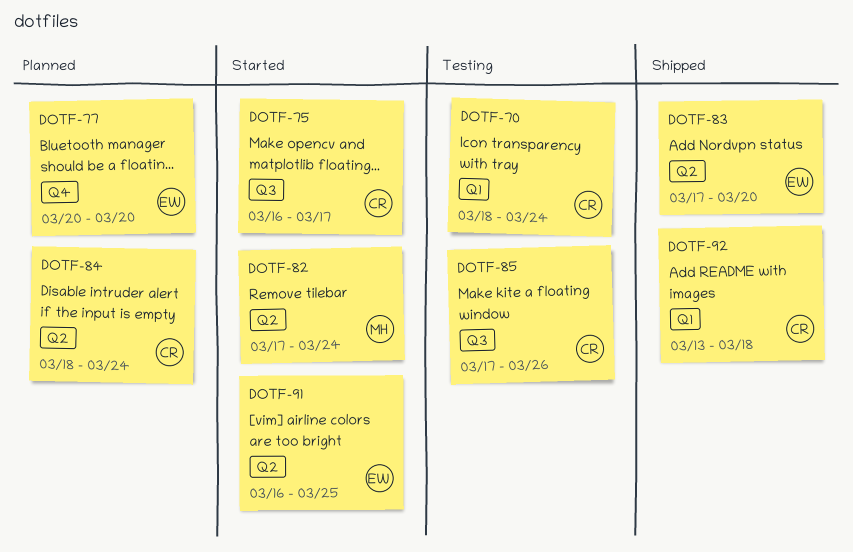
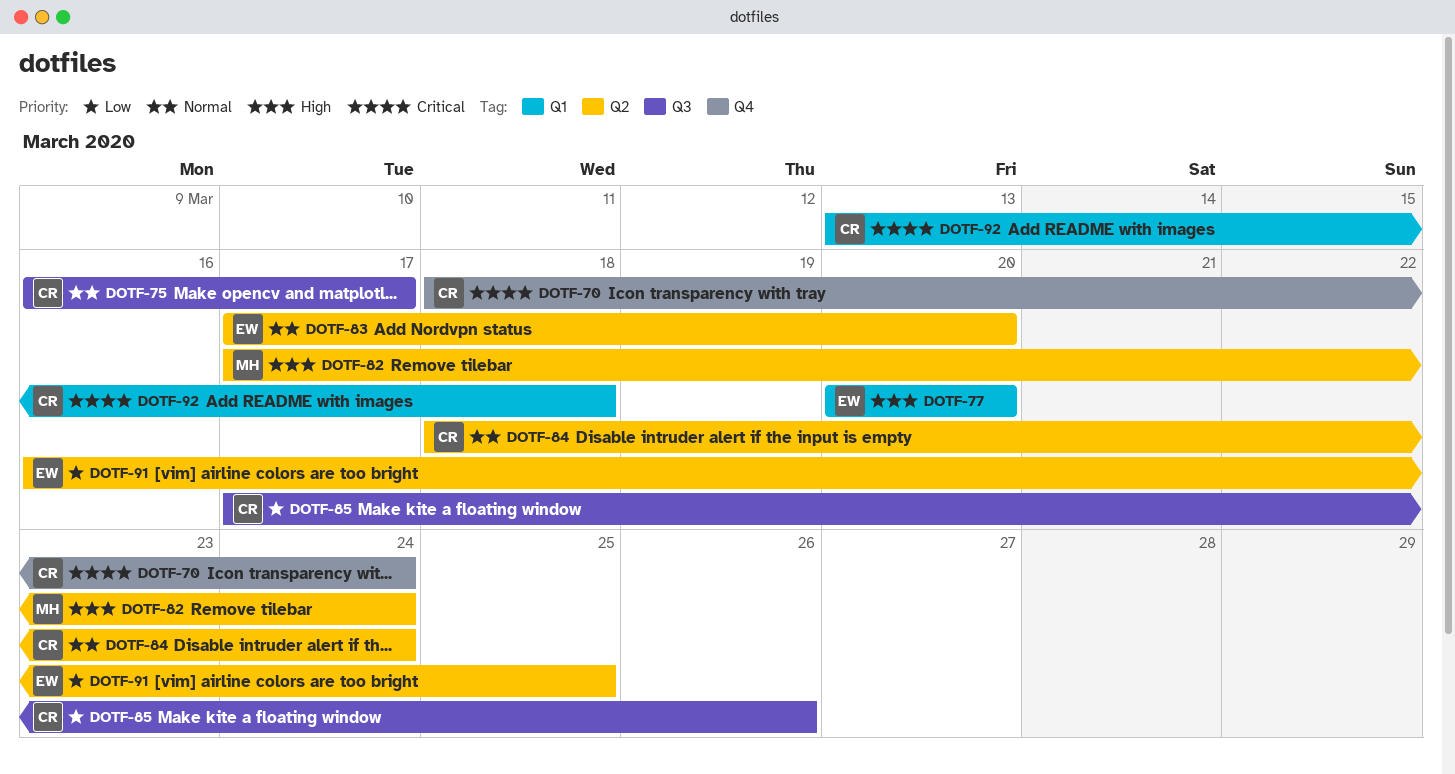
DOTF-70, label: Q1 -> Q4
DOTF-77, label: Q4 -> Q1

